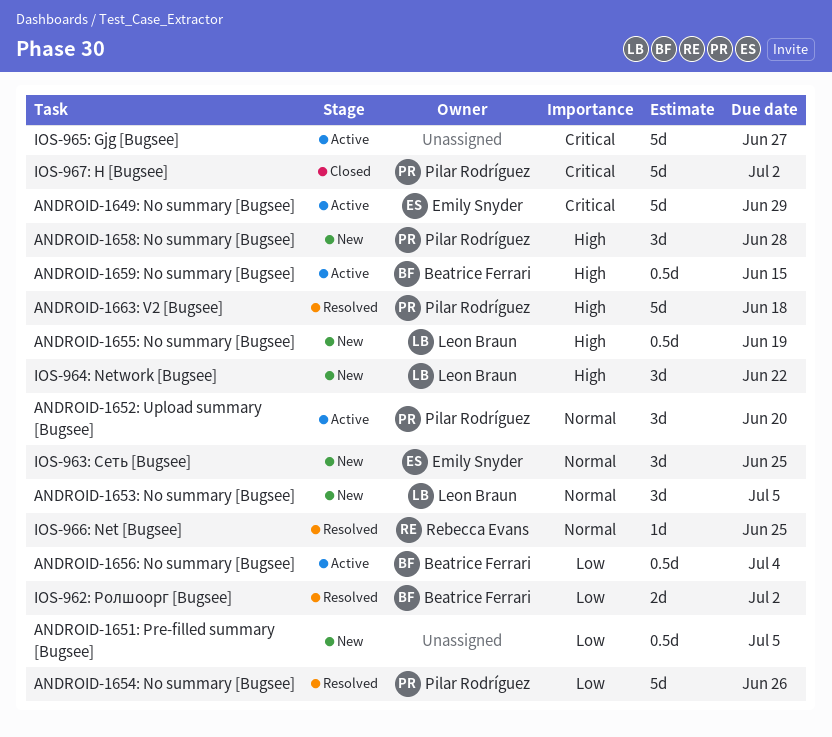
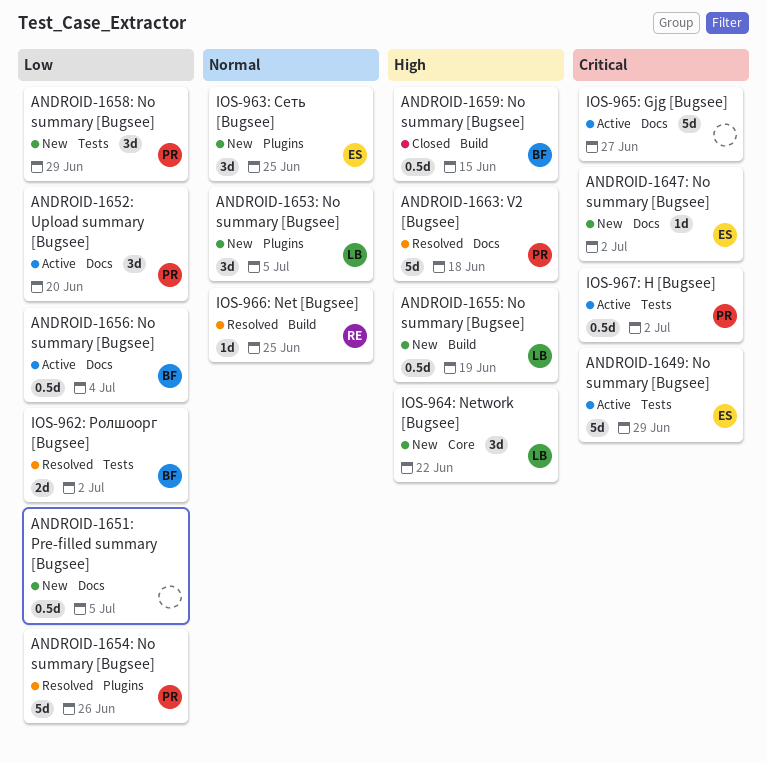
ANDROID-1647: No summary [Bugsee]: none -> present
ANDROID-1652: Upload summary [Bugsee], priority: Normal -> Low
ANDROID-1658: No summary [Bugsee], priority: High -> Low
ANDROID-1658: No summary [Bugsee], due: Jun 28 -> Jun 29
ANDROID-1659: No summary [Bugsee], status: Active -> Closed
IOS-967: H [Bugsee], status: Closed -> Active
IOS-967: H [Bugsee], estimate: 5d -> 0.5d

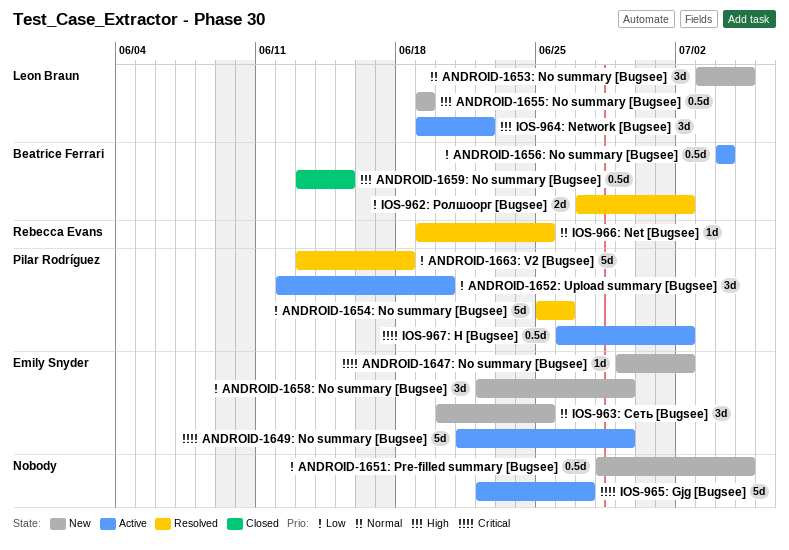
ANDROID-1658: No summary [Bugsee], owner: Pilar Rodríguez -> Emily Snyder
ANDROID-1663: V2 [Bugsee], priority: High -> Low
IOS-964: Network [Bugsee], status: New -> Active

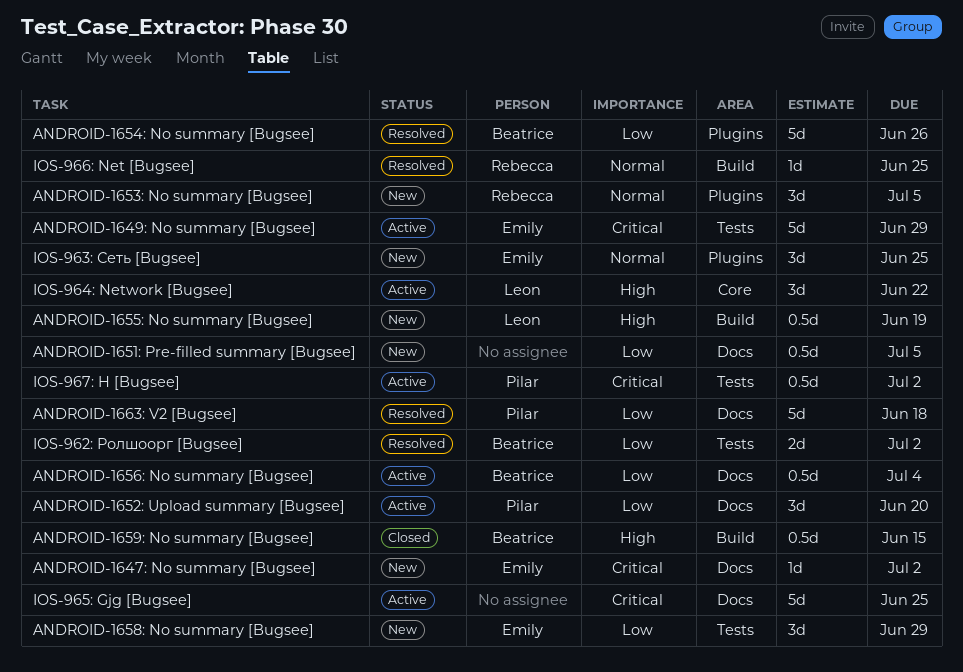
ANDROID-1653: No summary [Bugsee], owner: Leon Braun -> Rebecca Evans
ANDROID-1654: No summary [Bugsee], owner: Pilar Rodríguez -> Beatrice Ferrari
IOS-965: Gjg [Bugsee], due: Jun 27 -> Jun 25

